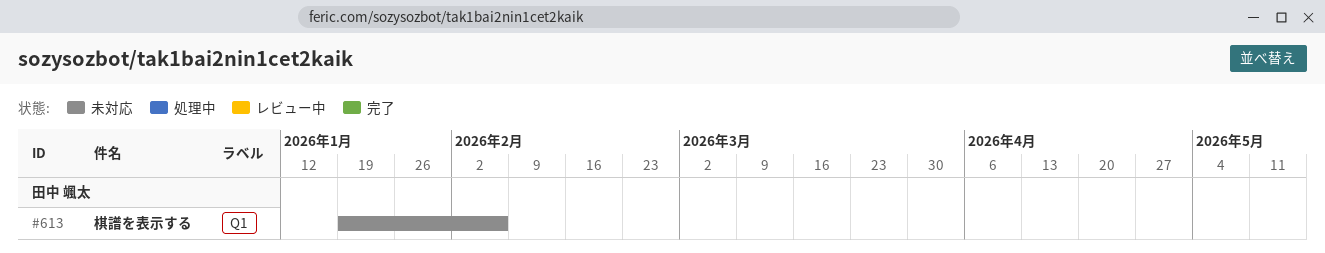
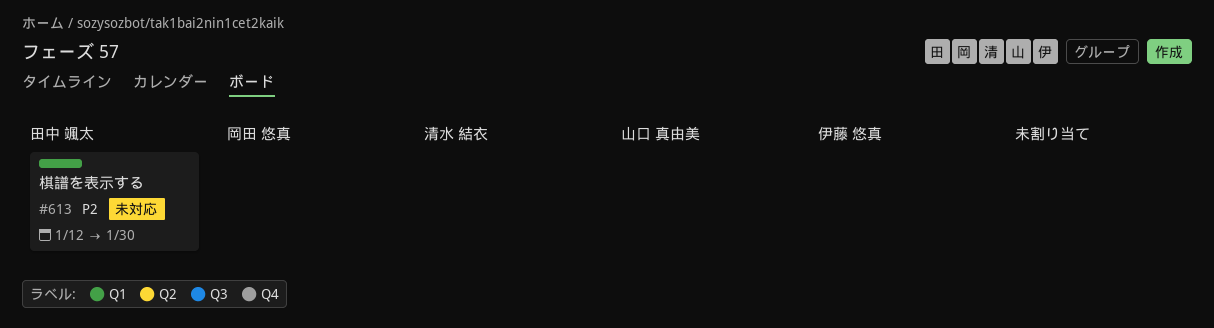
#613, start: Jan 19 -> Jan 12
#613, due: Feb 6 -> Jan 30

